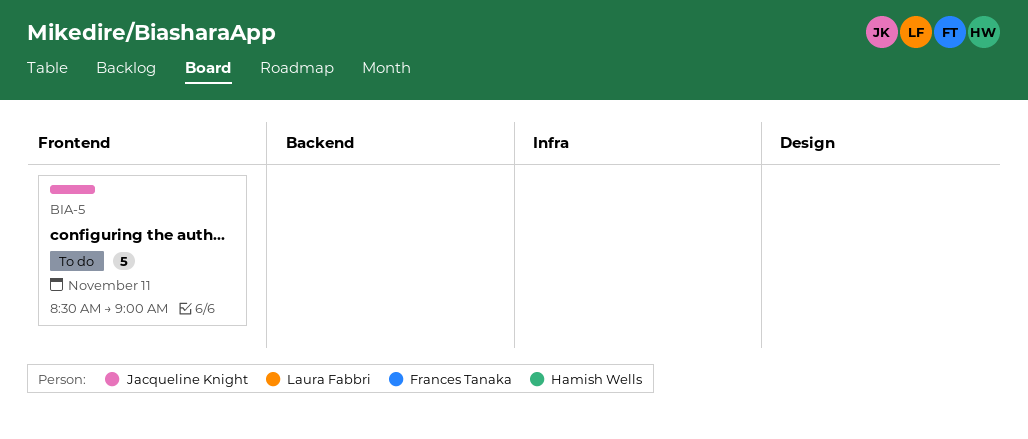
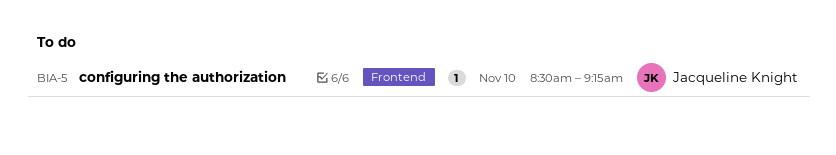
BIA-5, estimate: 5 -> 1
BIA-5, day: Nov 11 -> Nov 10
BIA-5, ends: 09:00 -> 09:15

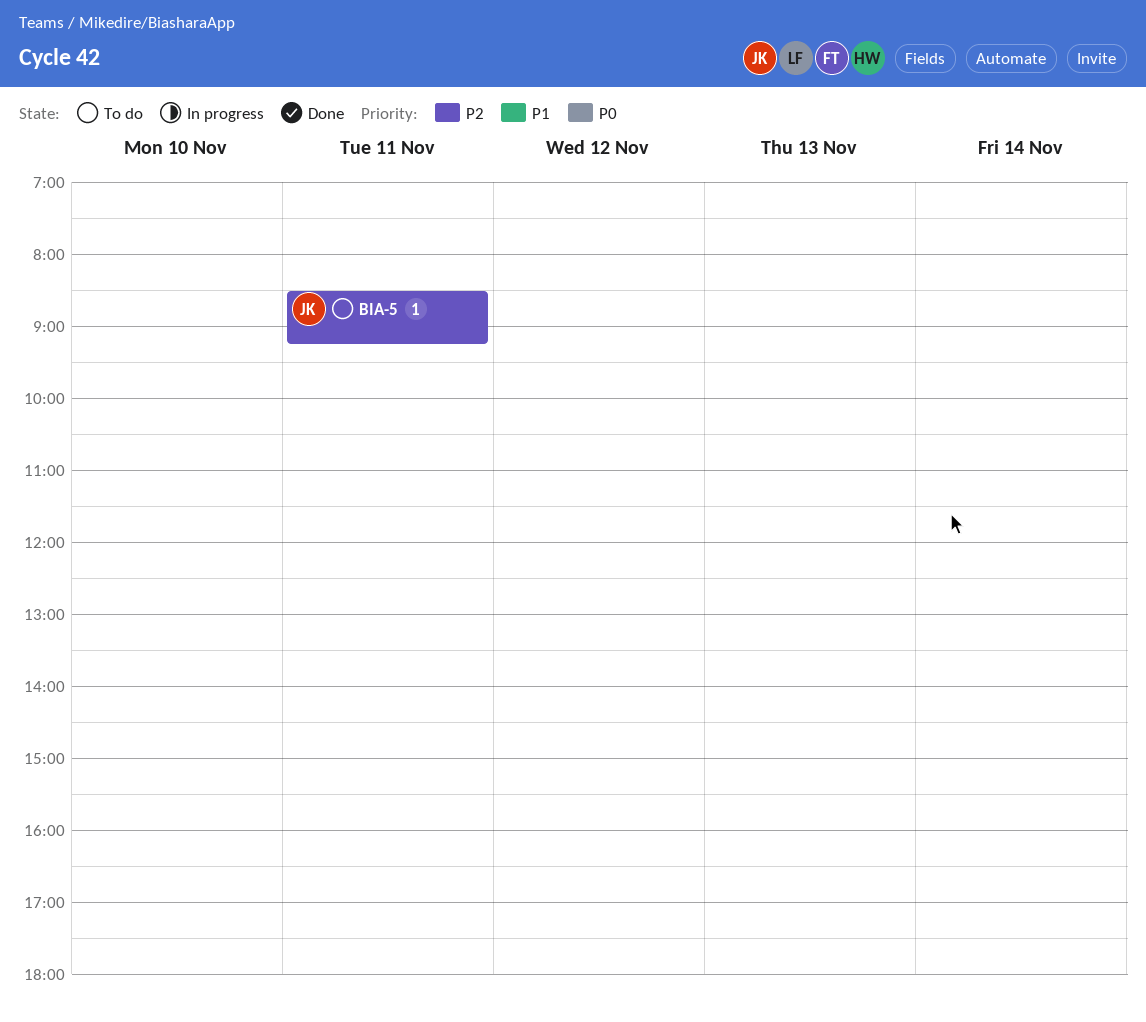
BIA-5, day: Nov 10 -> Nov 11

